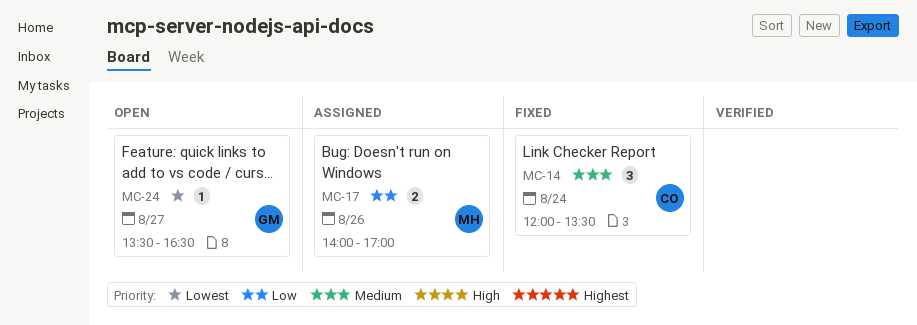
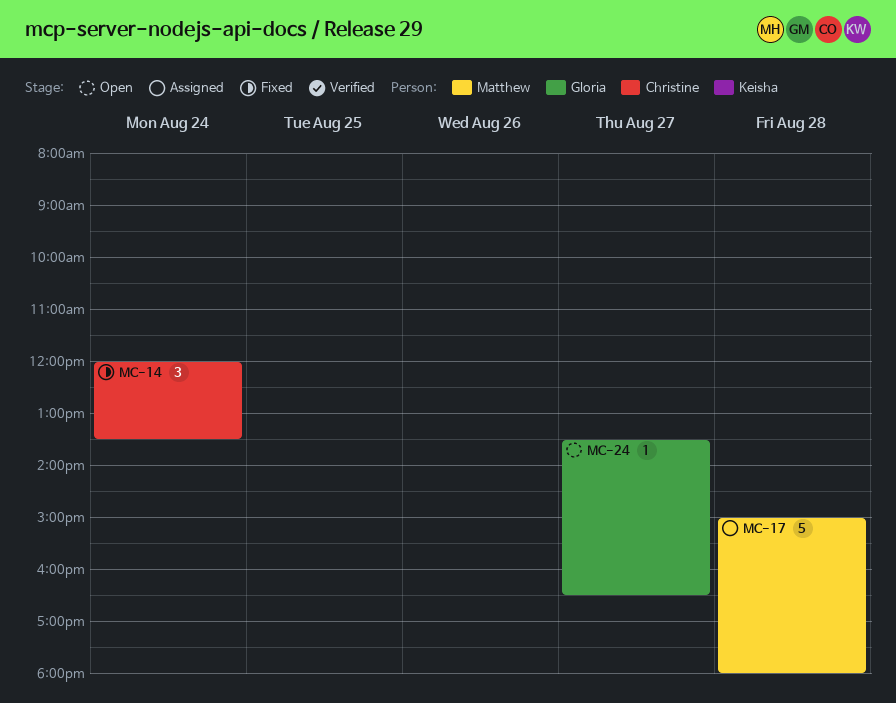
MC-17, estimate: 2 -> 5
MC-17, day: Aug 26 -> Aug 28
MC-17, begins: 14:00 -> 15:00
MC-17, ends: 17:00 -> 18:00

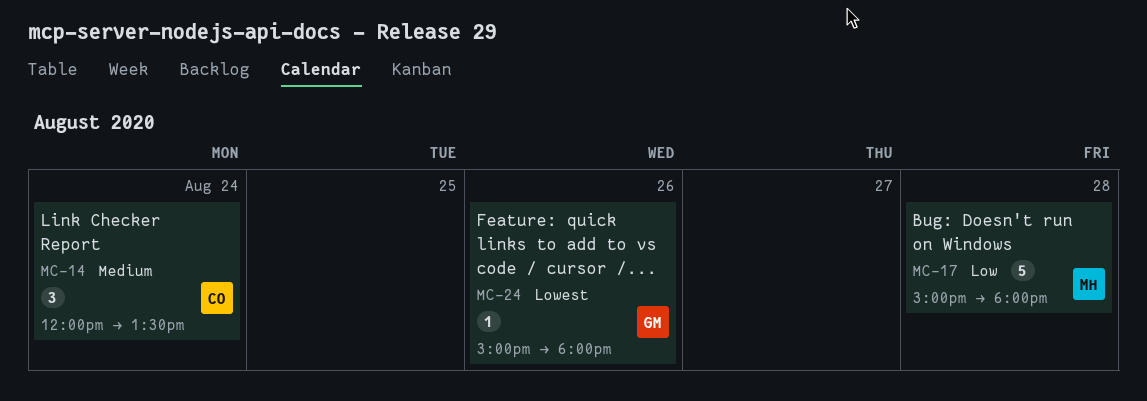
MC-24, day: Aug 27 -> Aug 26
MC-24, begins: 13:30 -> 15:00
MC-24, ends: 16:30 -> 18:00

